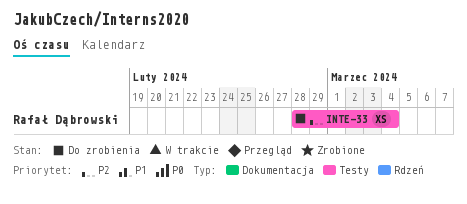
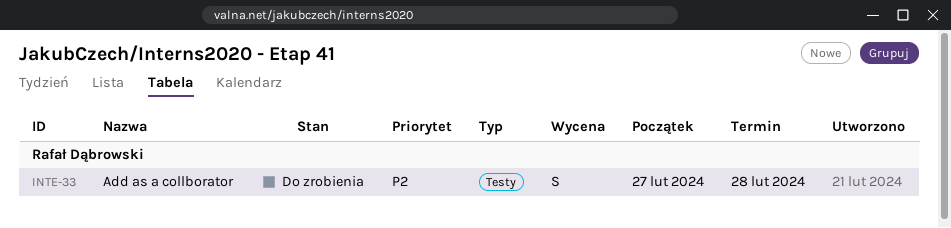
INTE-33, estimate: XS -> S
INTE-33, start: Feb 28 -> Feb 27
INTE-33, due: Mar 4 -> Feb 28

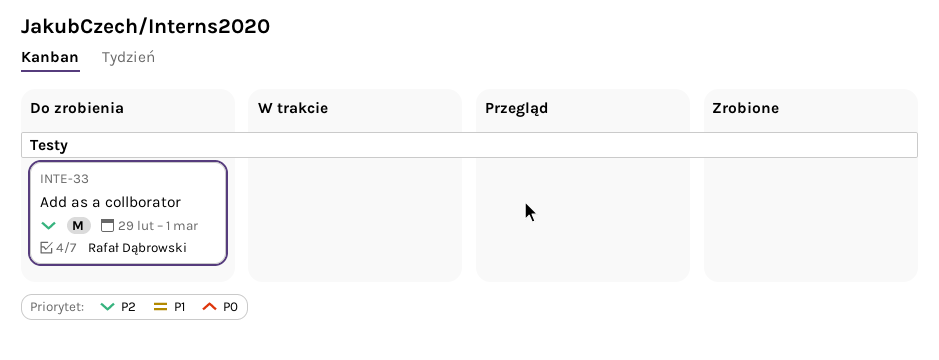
INTE-33, estimate: S -> M
INTE-33, start: Feb 27 -> Feb 29
INTE-33, due: Feb 28 -> Mar 1

